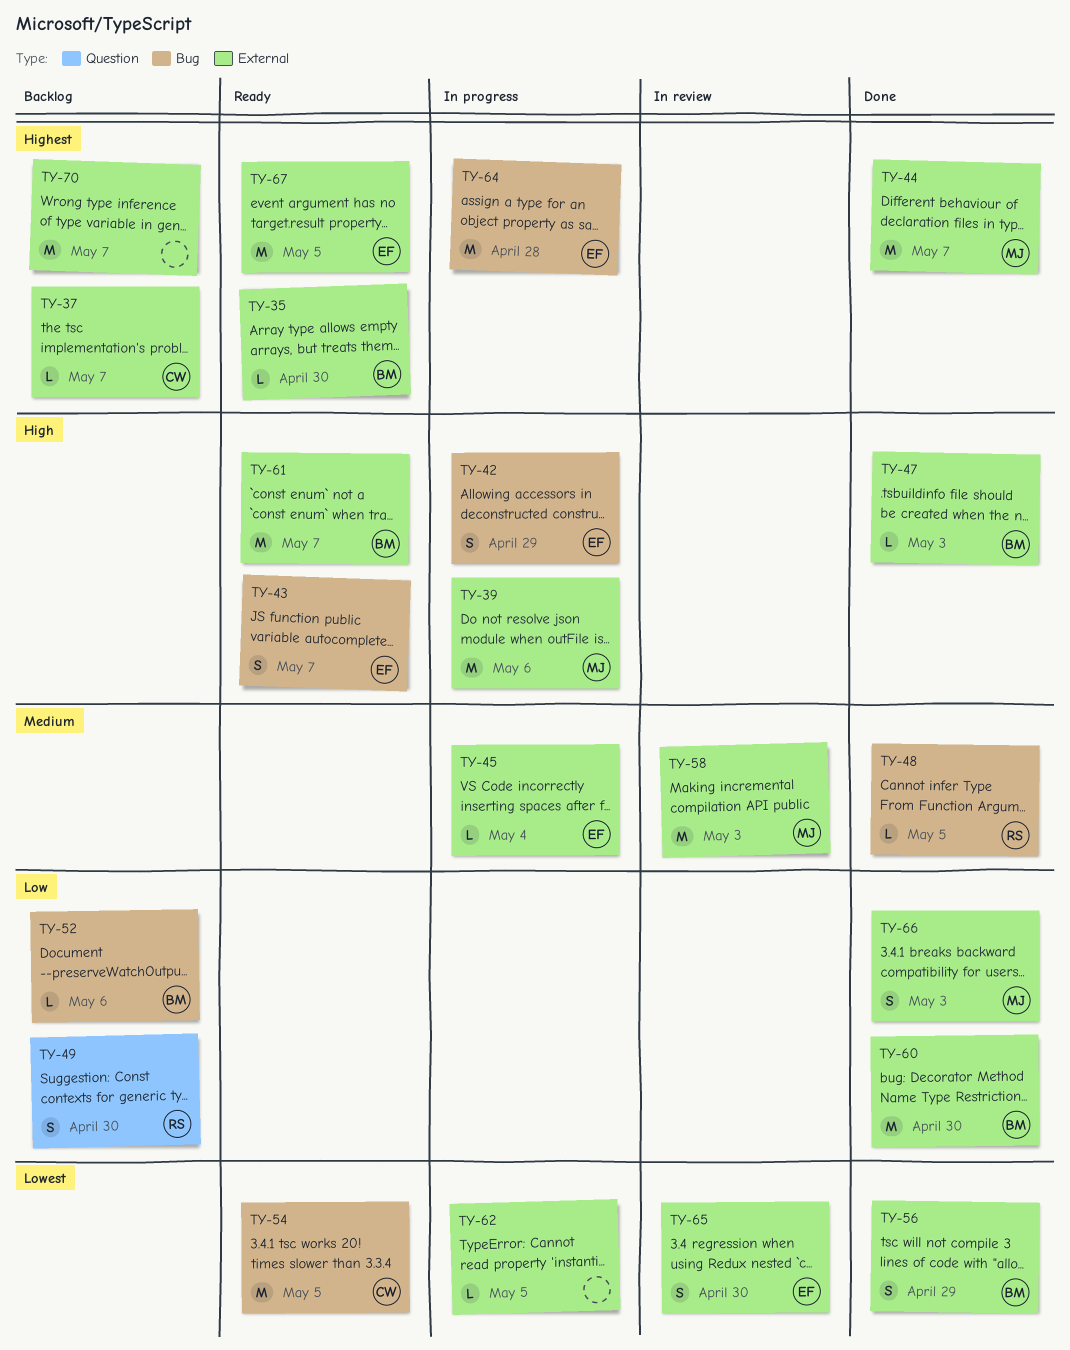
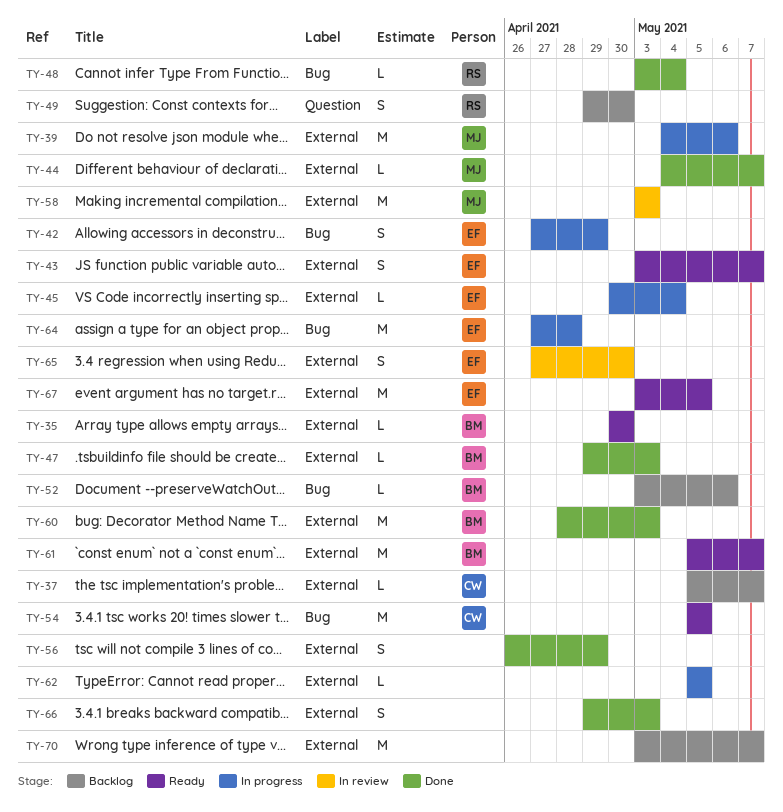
TY-43, label: Bug -> External
TY-44, estimate: M -> L
TY-48, due: May 5 -> May 4
TY-56, owner: BM -> none
TY-60, due: Apr 30 -> May 3
TY-66, owner: MJ -> none

